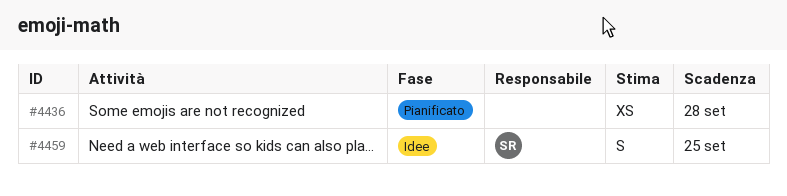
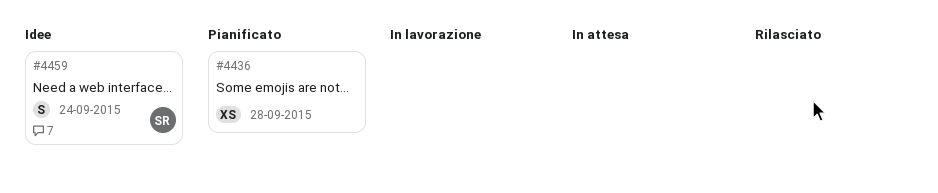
#4459, due: Sep 25 -> Sep 24

